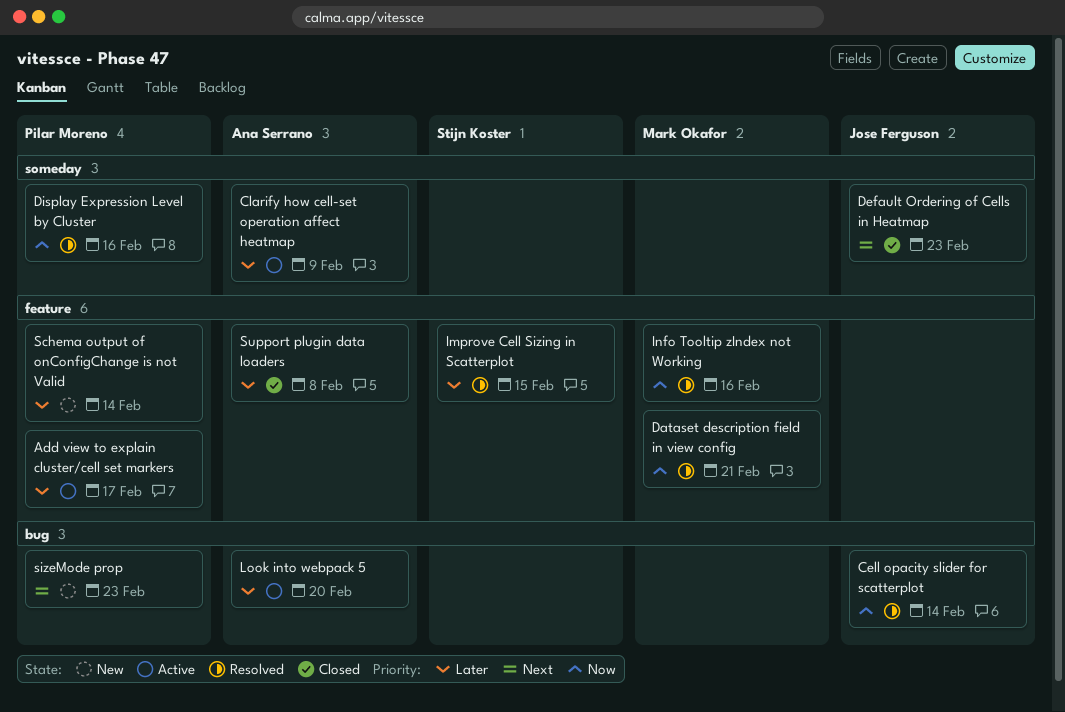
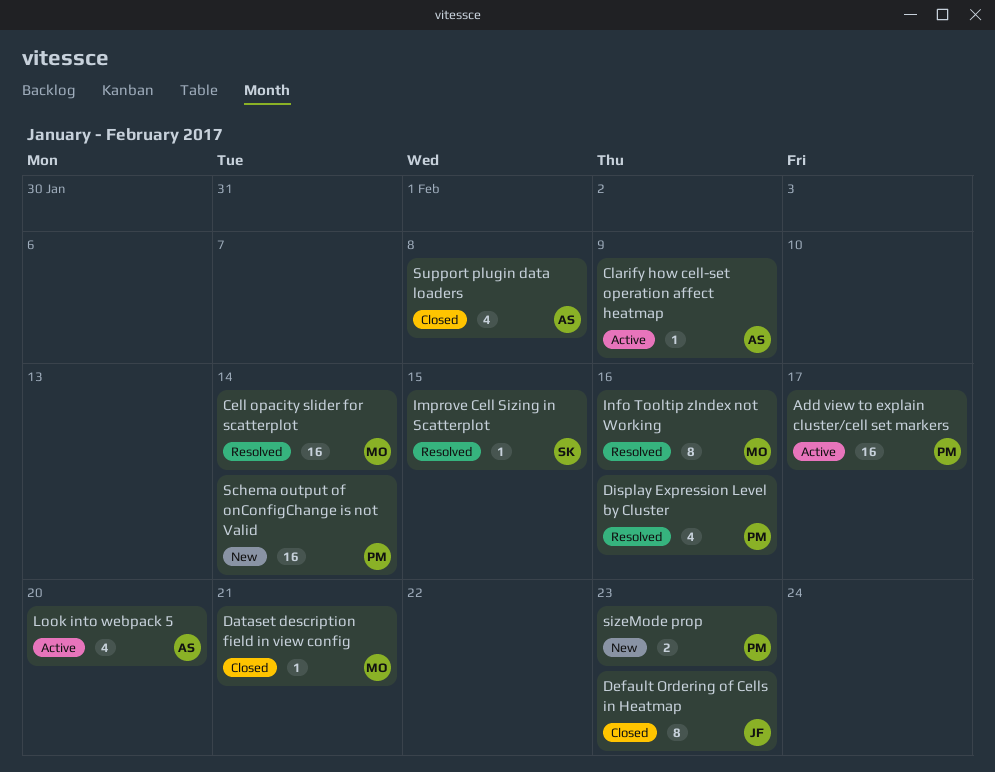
Cell opacity slider for scatterplot, owner: Jose Ferguson -> Mark Okafor
Dataset description field in view config, status: Resolved -> Closed

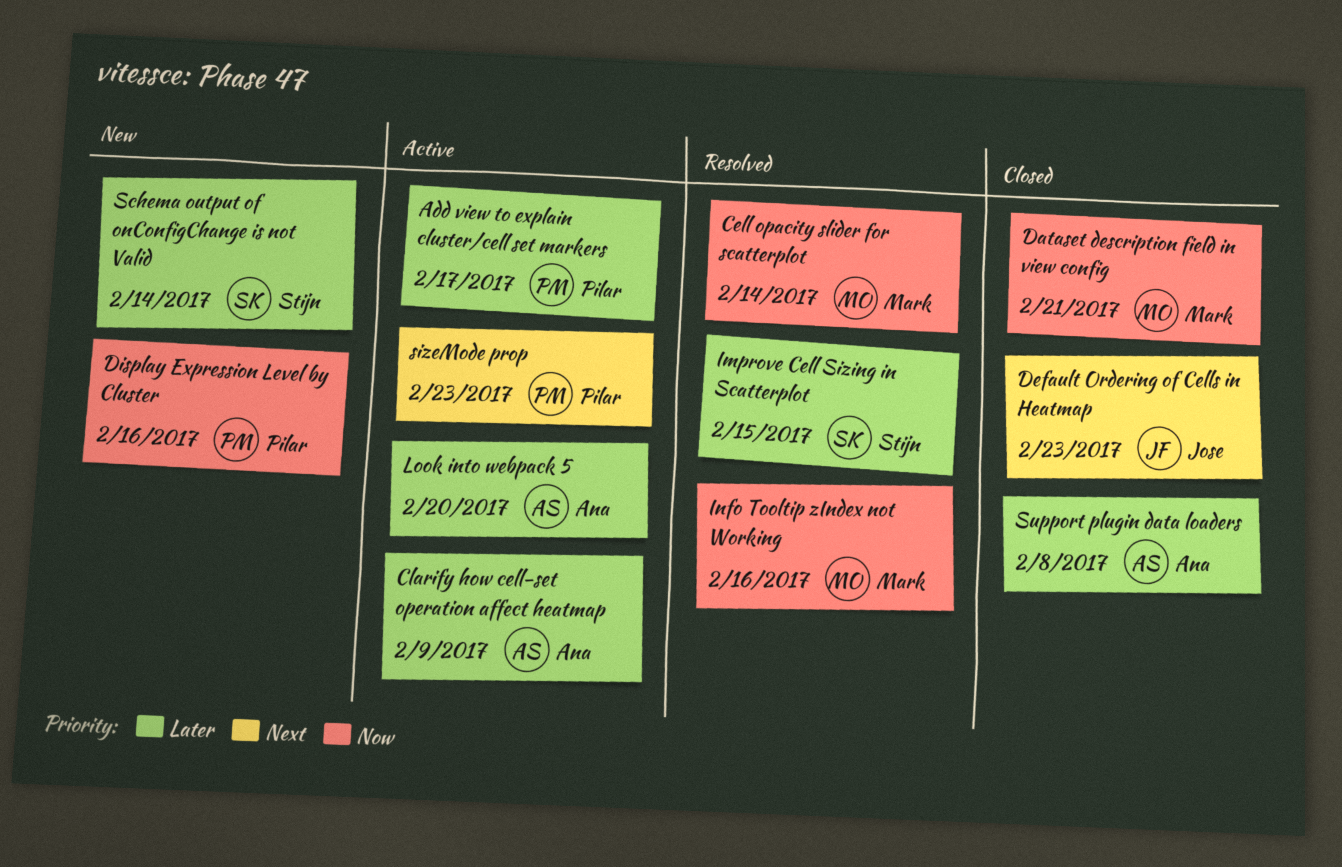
Display Expression Level by Cluster, status: Resolved -> New
Schema output of onConfigChange is not Valid, owner: Pilar -> Stijn
sizeMode prop, status: New -> Active

